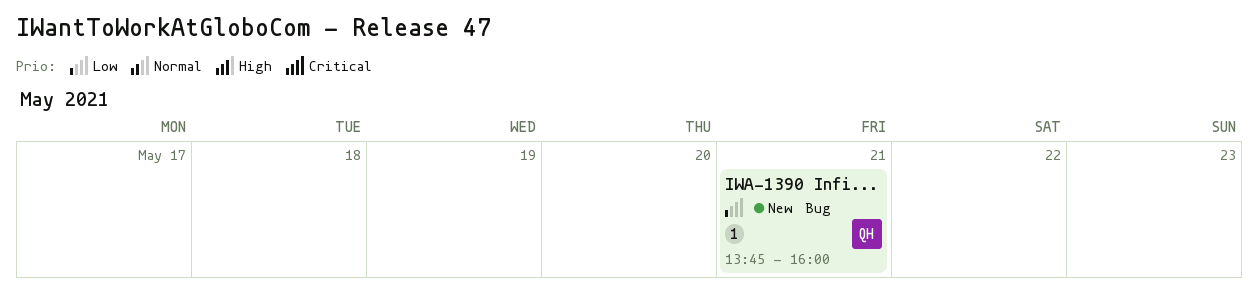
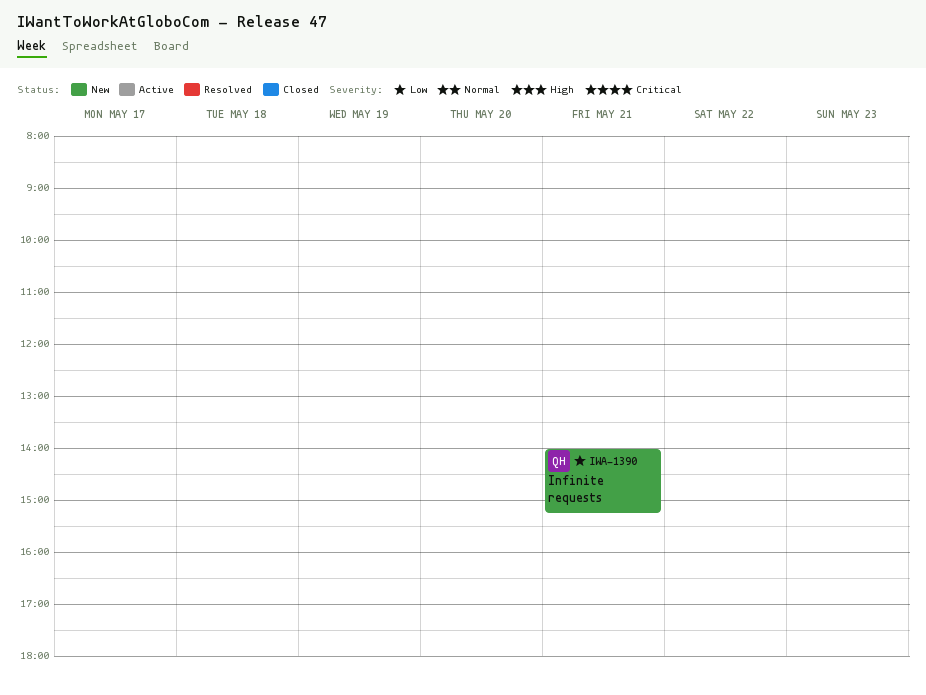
IWA-1390, begins: 13:45 -> 14:00
IWA-1390, ends: 16:00 -> 15:15

